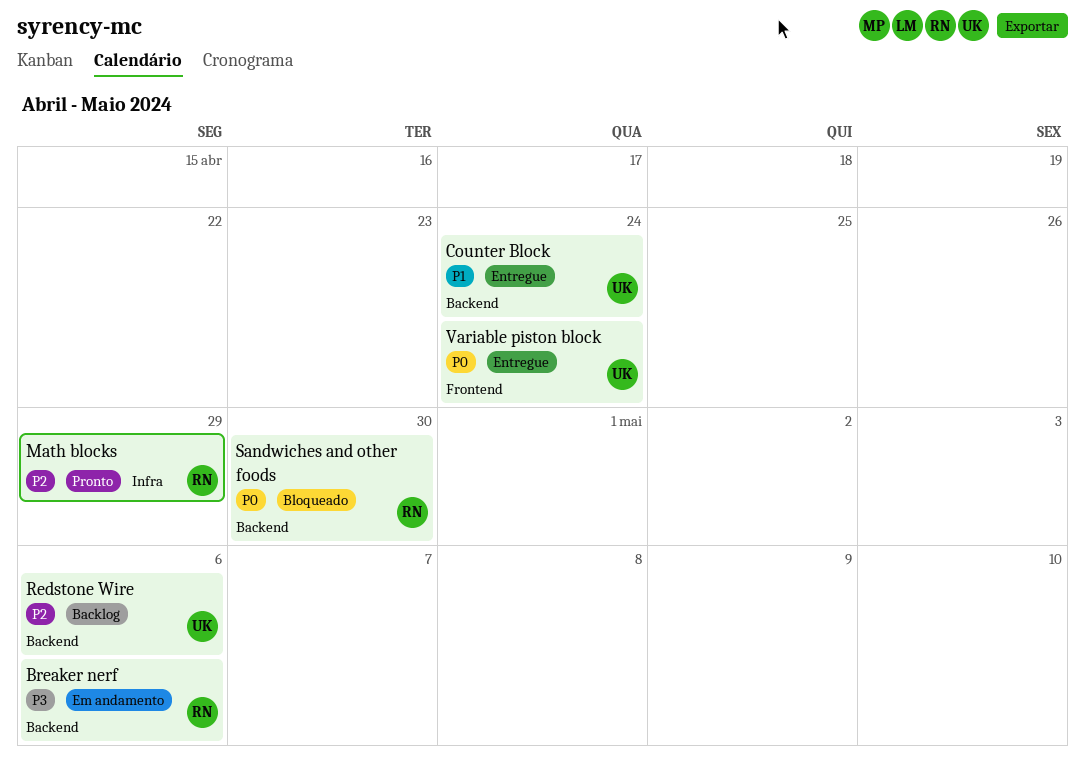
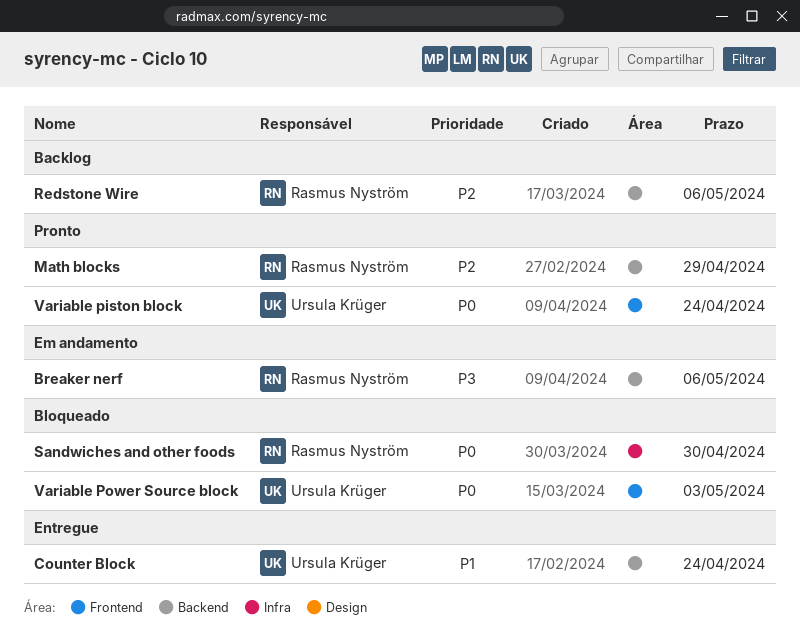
Math blocks, label: Infra -> Backend
Redstone Wire, owner: Ursula Krüger -> Rasmus Nyström
Sandwiches and other foods, label: Backend -> Infra
Variable piston block, status: Entregue -> Pronto
Variable Power Source block: none -> present

